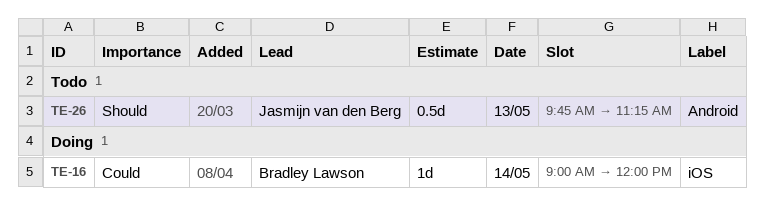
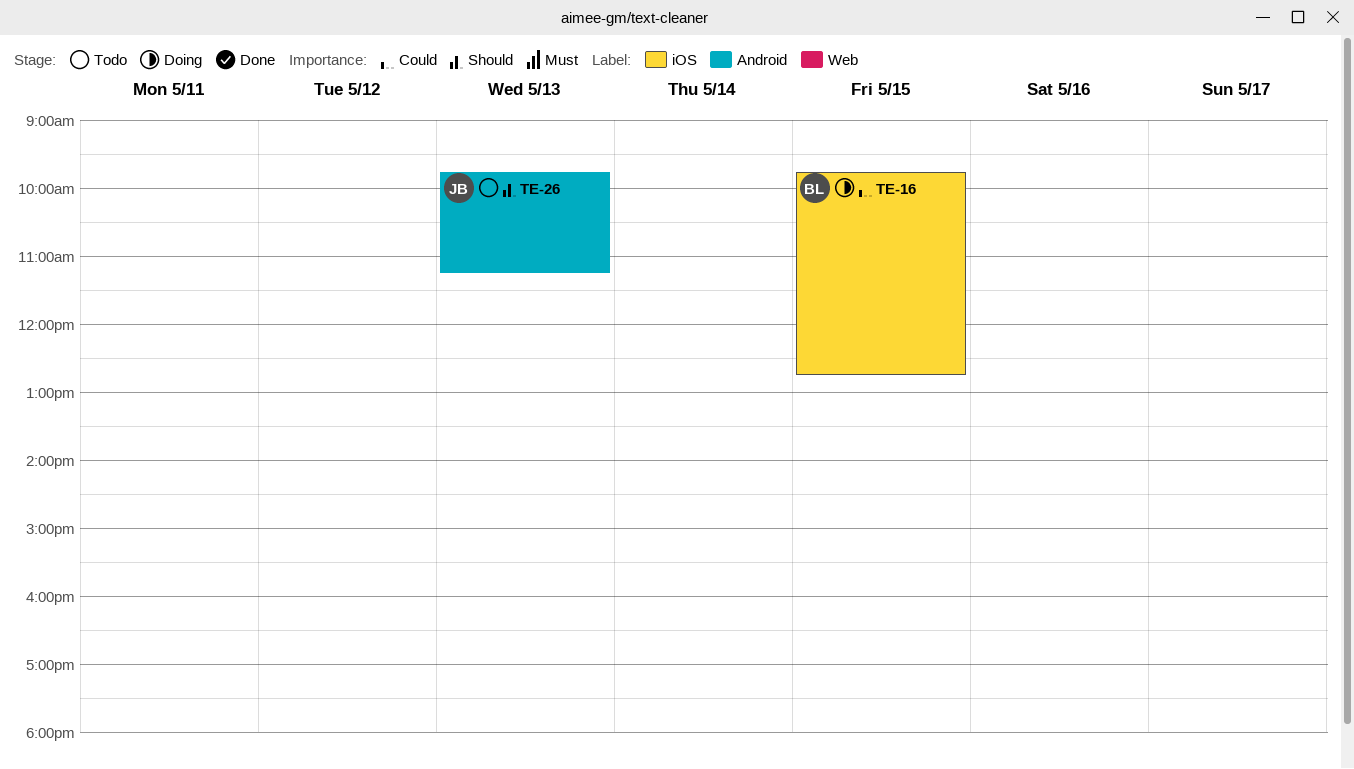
TE-16, day: May 14 -> May 15
TE-16, begins: 09:00 -> 09:45
TE-16, ends: 12:00 -> 12:45

